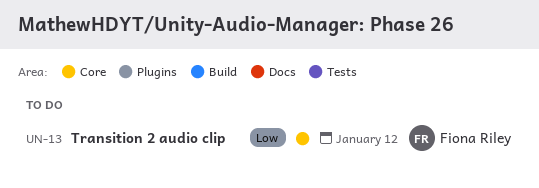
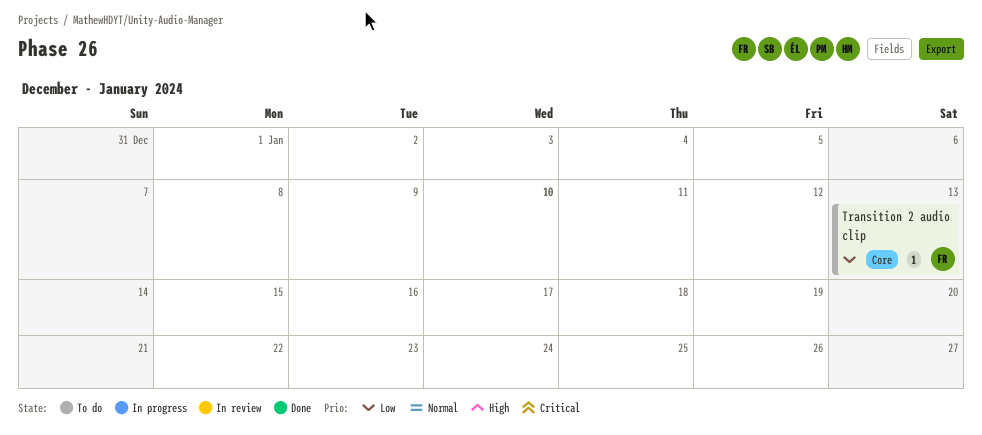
Transition 2 audio clip, due: Jan 12 -> Jan 13

